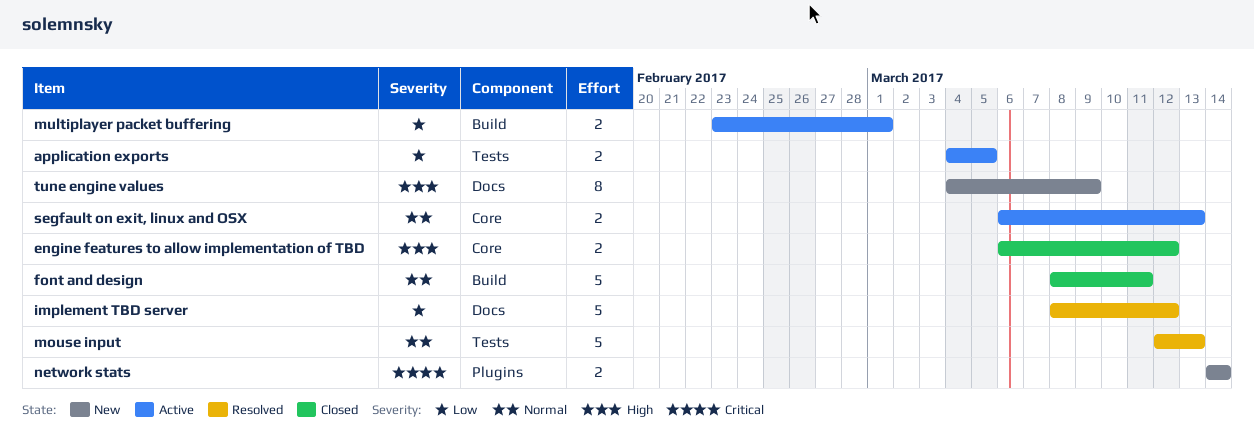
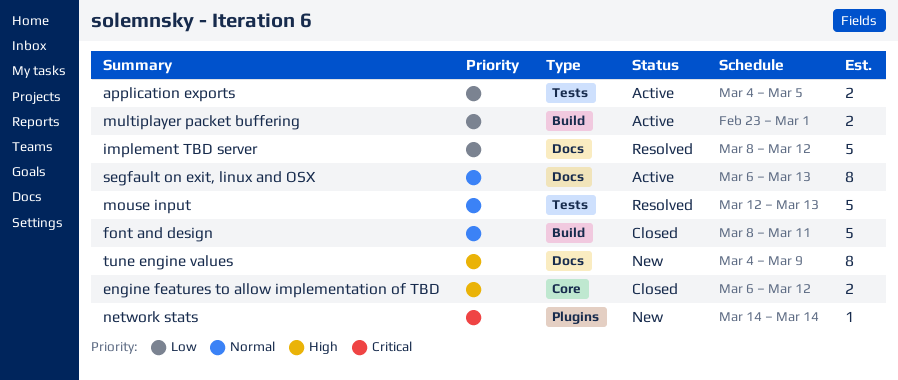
network stats, estimate: 2 -> 1
segfault on exit, linux and OSX, label: Core -> Docs
segfault on exit, linux and OSX, estimate: 2 -> 8

